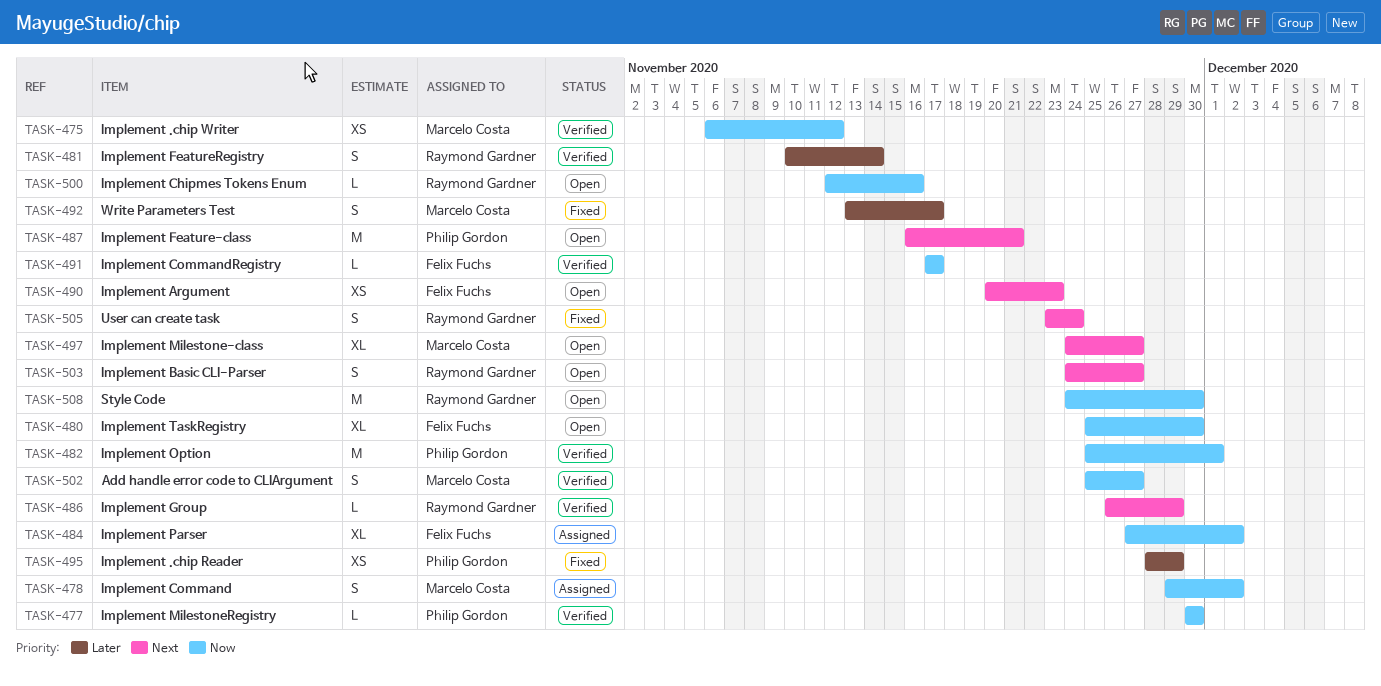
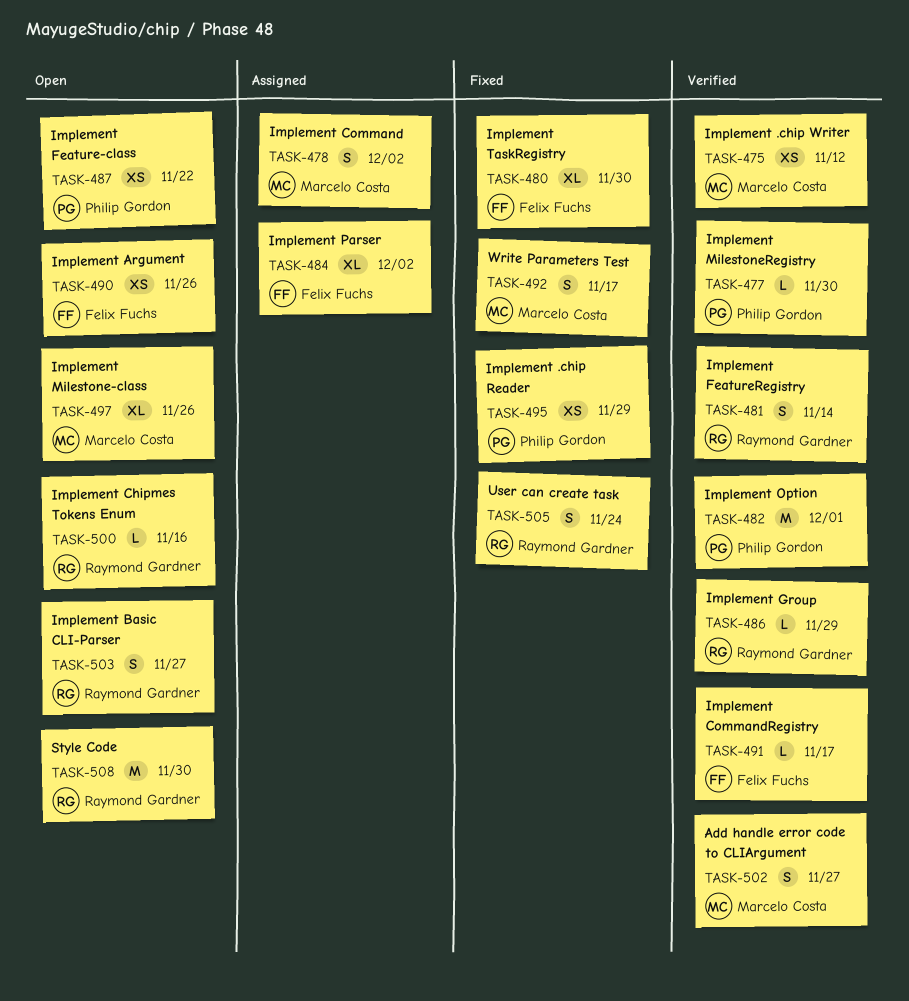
TASK-480, status: Open -> Fixed
TASK-487, estimate: M -> XS
TASK-487, due: Nov 21 -> Nov 22
TASK-490, due: Nov 23 -> Nov 26
TASK-497, due: Nov 27 -> Nov 26

